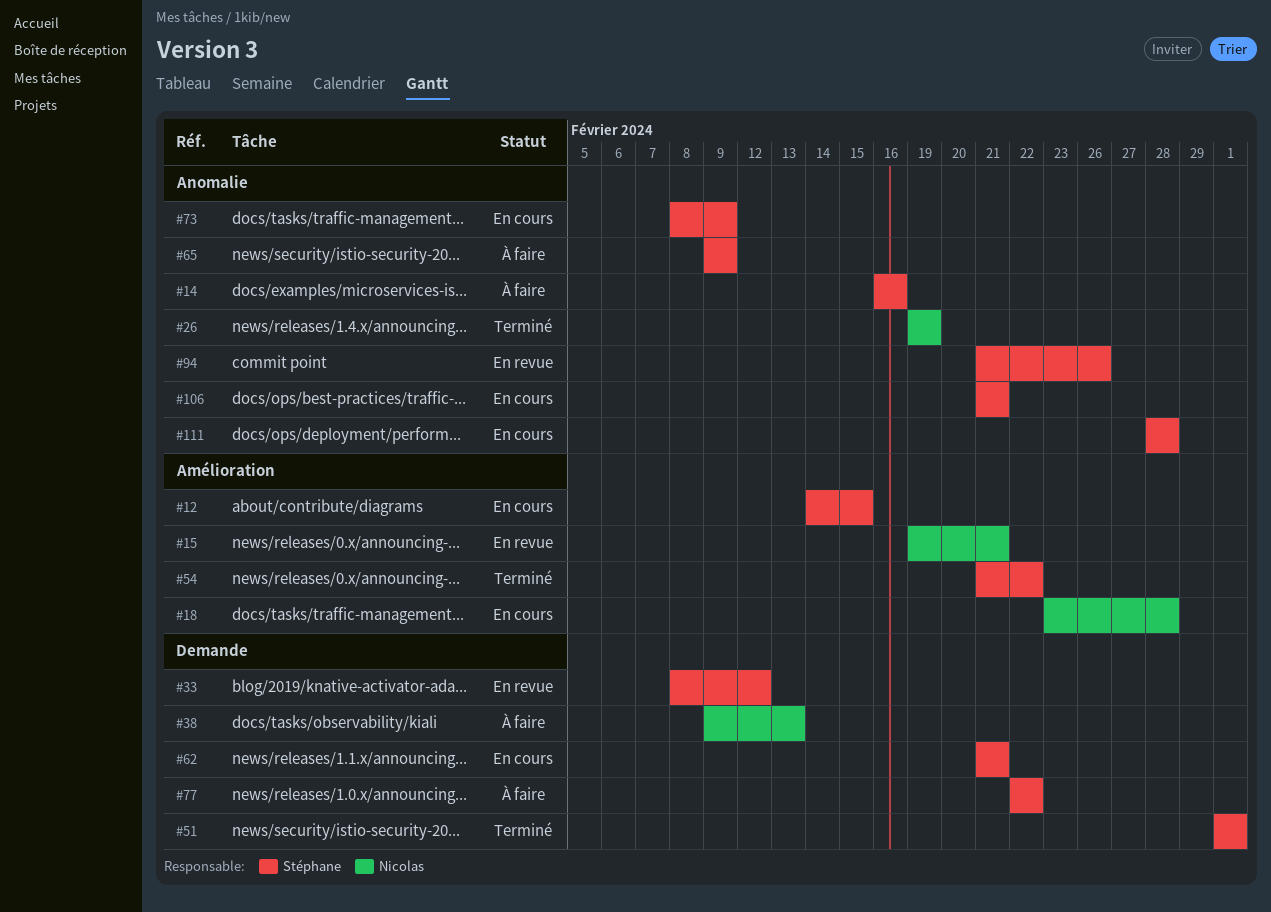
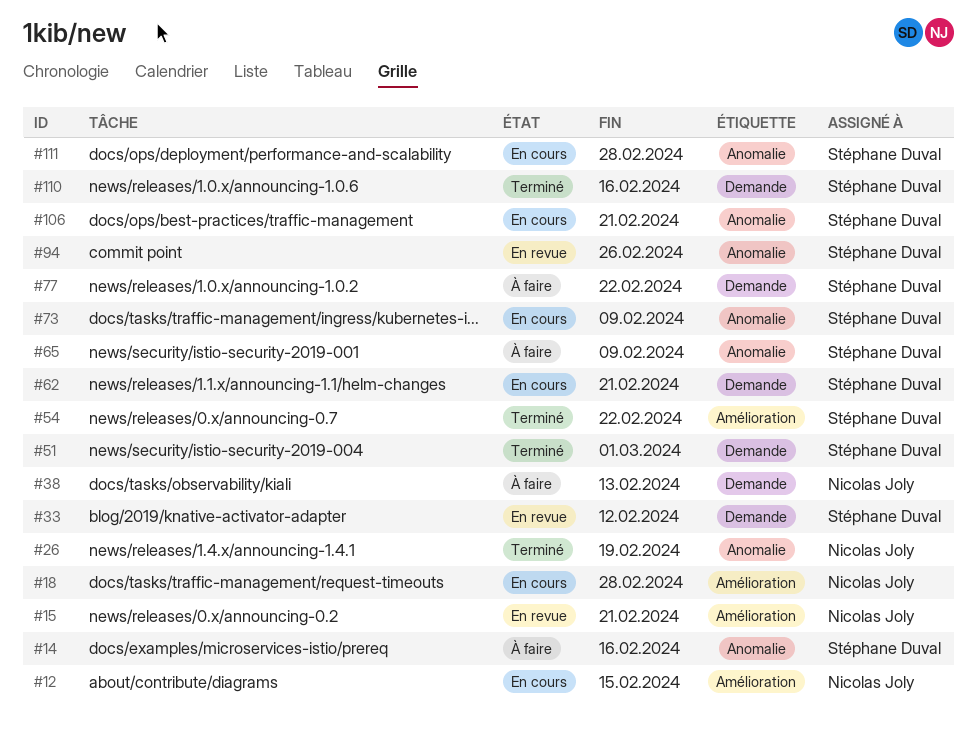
#12, owner: Stéphane Duval -> Nicolas Joly
#110: none -> present

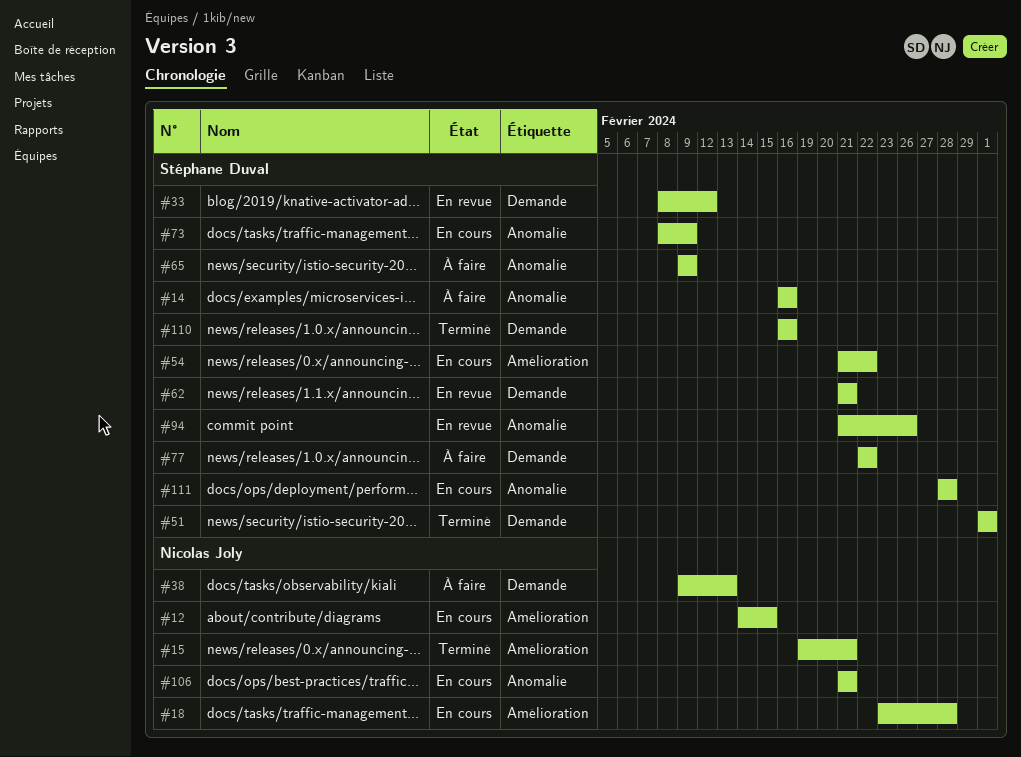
#15, status: En revue -> Terminé
#26: present -> none
#54, status: Terminé -> En cours
#62, status: En cours -> En revue
#106, owner: Stéphane Duval -> Nicolas Joly

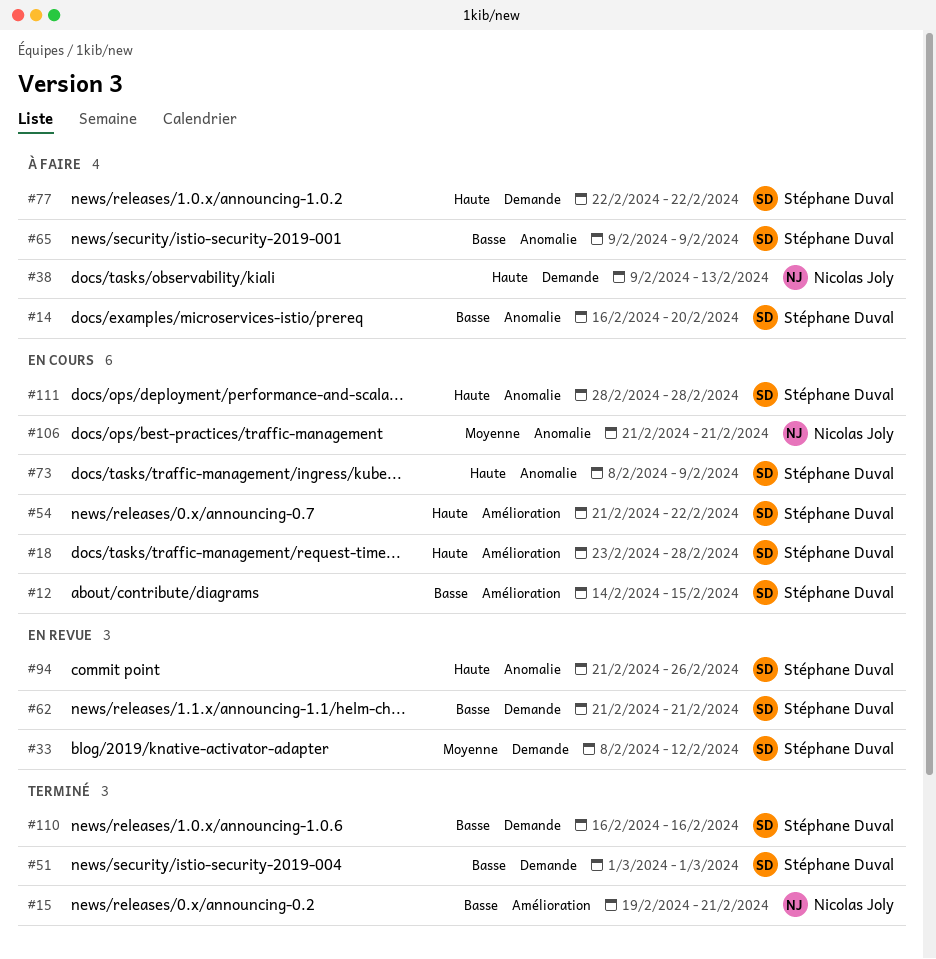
#12, owner: Nicolas Joly -> Stéphane Duval
#14, due: Feb 16 -> Feb 20
#18, owner: Nicolas Joly -> Stéphane Duval

